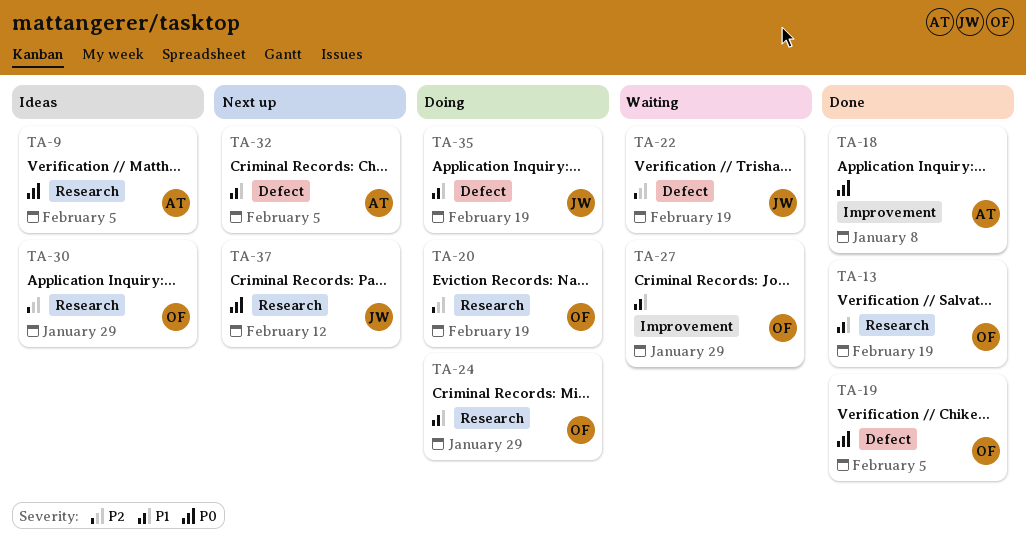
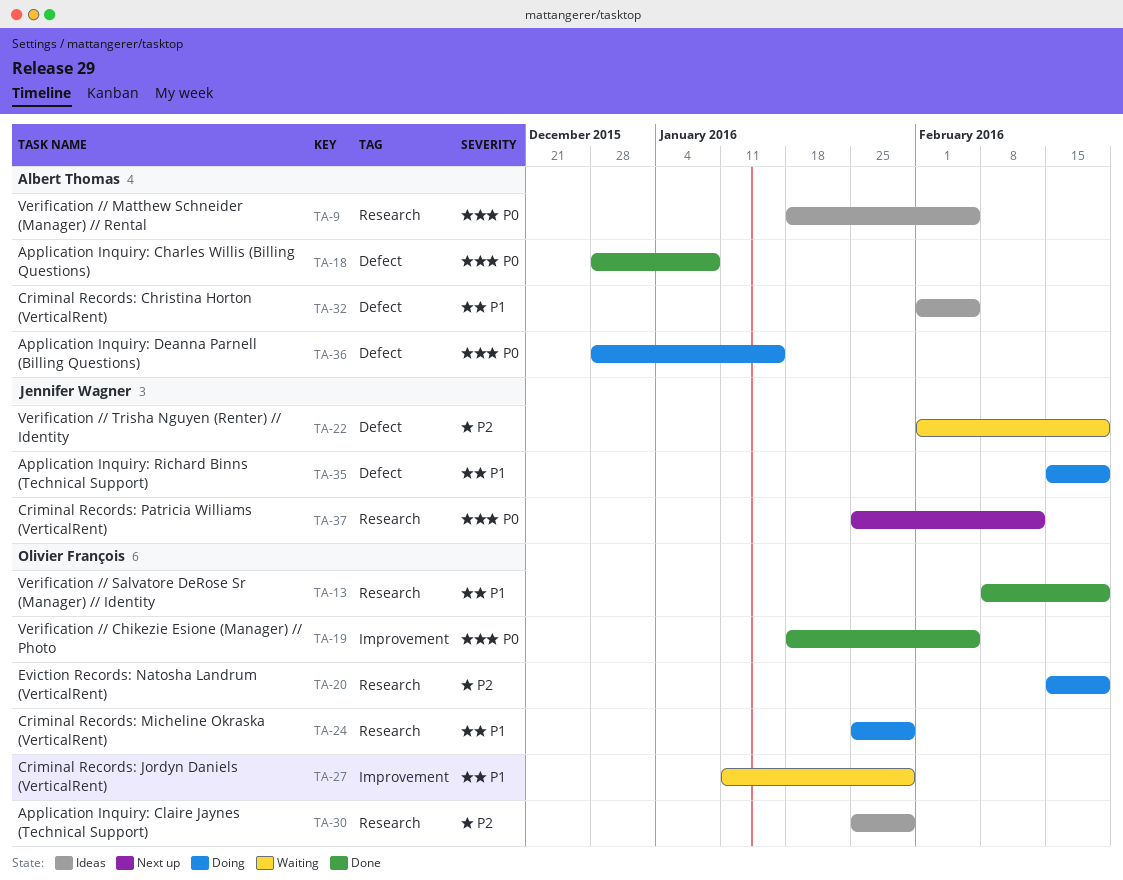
TA-18, label: Improvement -> Defect
TA-19, label: Defect -> Improvement
TA-32, status: Next up -> Ideas
TA-36: none -> present

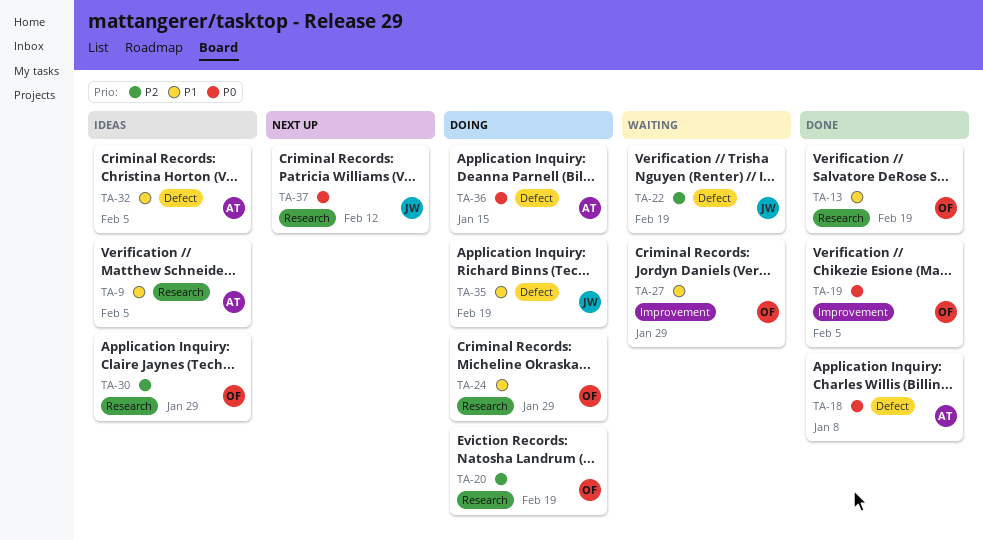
TA-9, priority: P0 -> P1

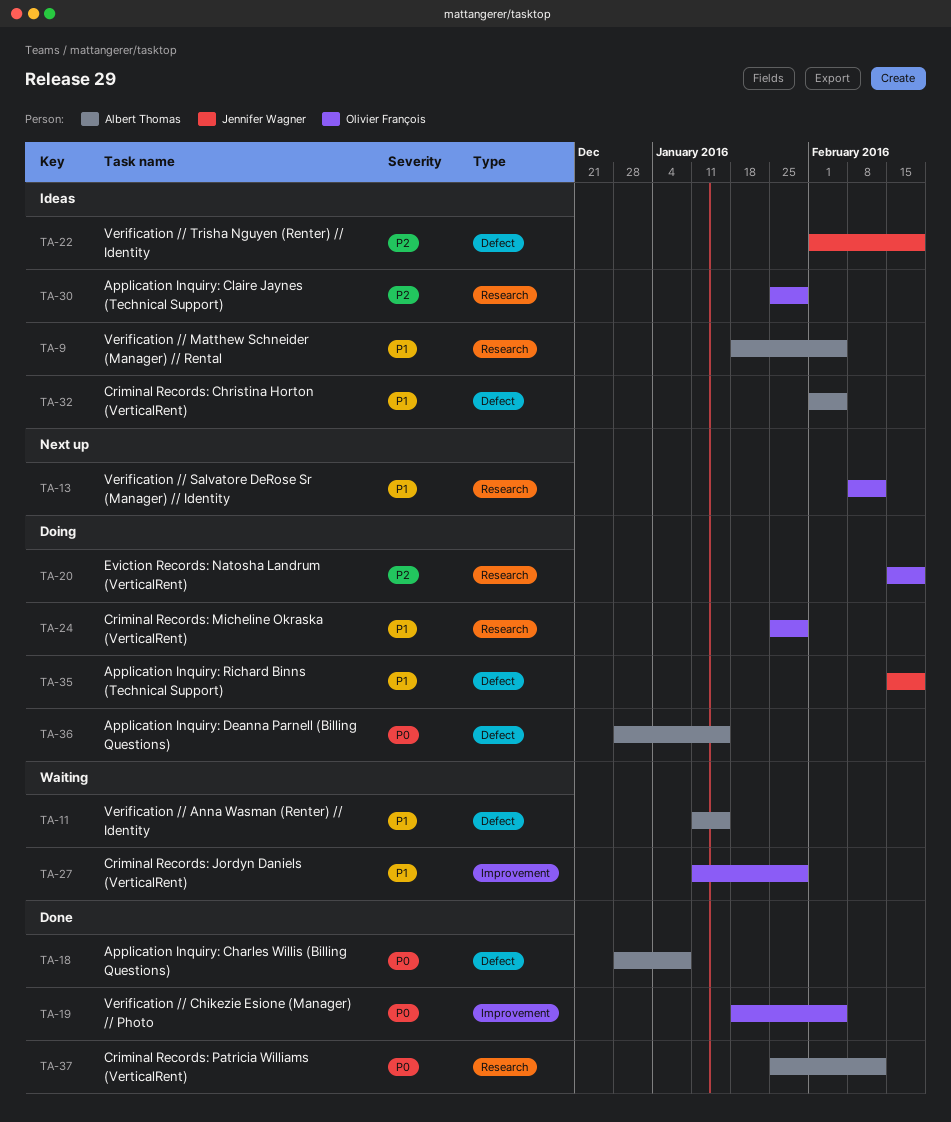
TA-11: none -> present
TA-13, status: Done -> Next up
TA-13, due: Feb 19 -> Feb 12
TA-22, status: Waiting -> Ideas
TA-37, status: Next up -> Done
TA-37, owner: Jennifer Wagner -> Albert Thomas

